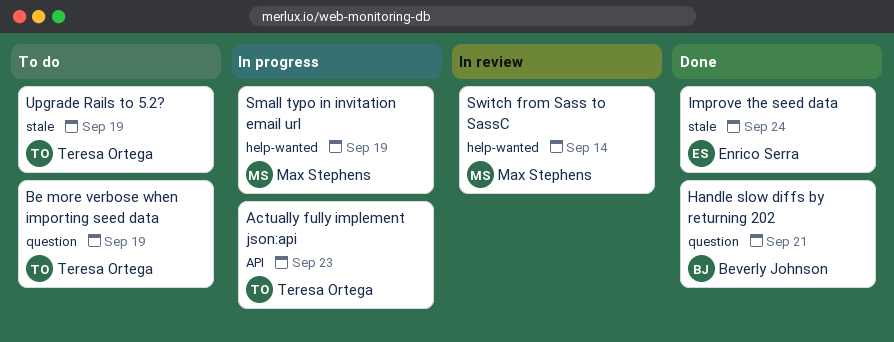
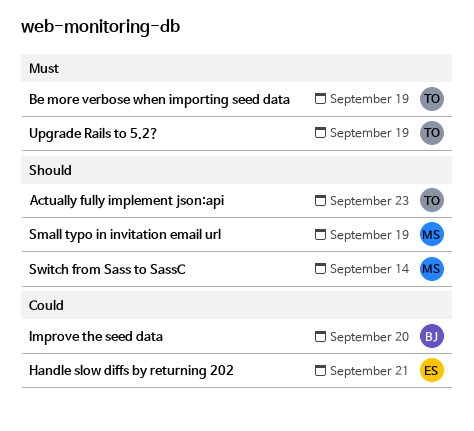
Handle slow diffs by returning 202, owner: Beverly Johnson -> Enrico Serra
Improve the seed data, owner: Enrico Serra -> Beverly Johnson
Improve the seed data, due: Sep 24 -> Sep 20

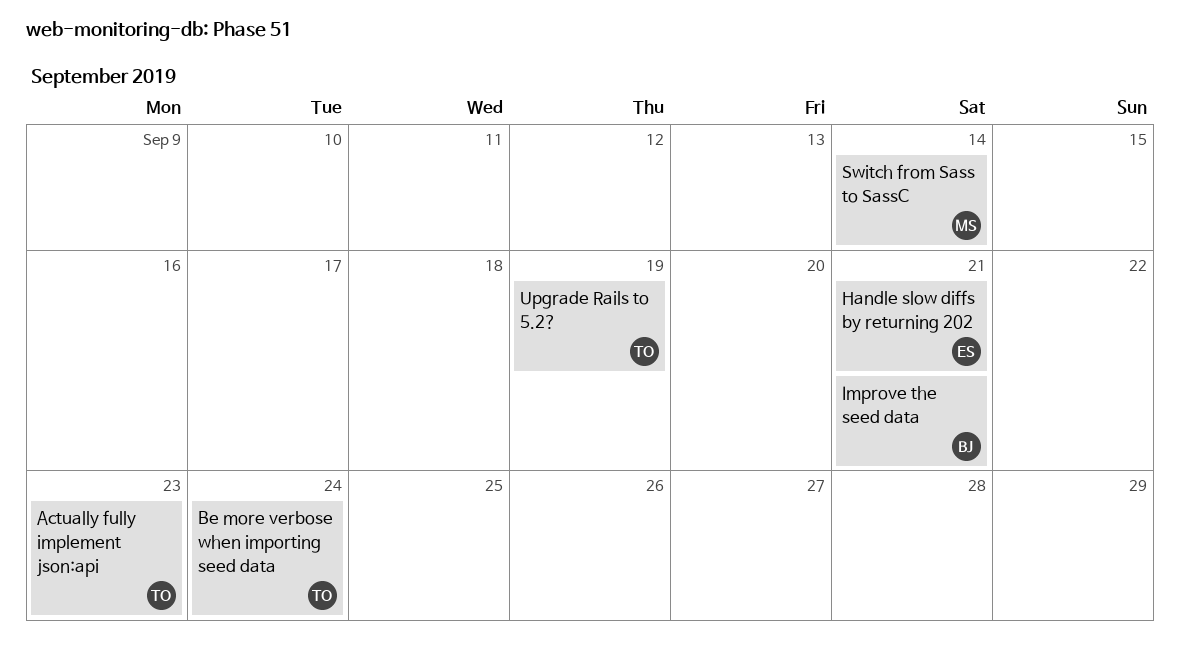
Be more verbose when importing seed data, due: Sep 19 -> Sep 24
Improve the seed data, due: Sep 20 -> Sep 21
Small typo in invitation email url: present -> none

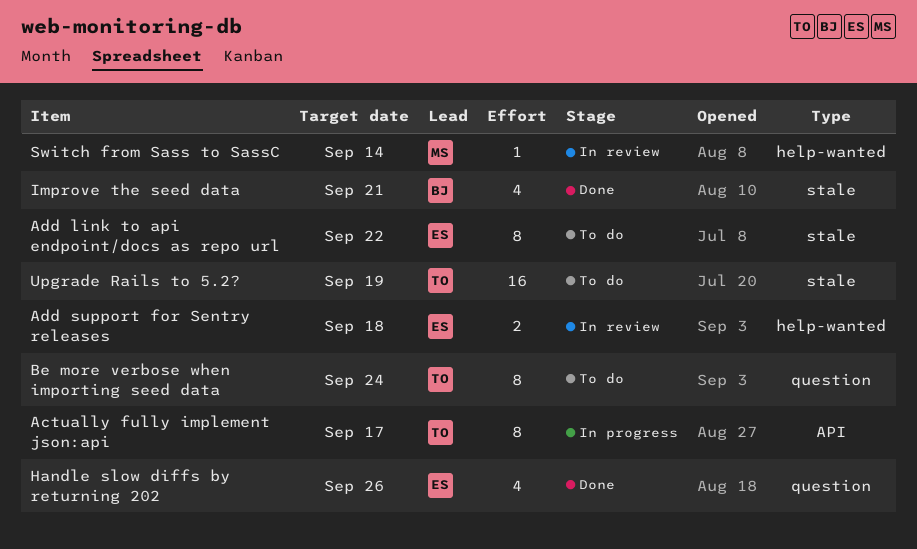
Actually fully implement json:api, due: Sep 23 -> Sep 17
Add link to api endpoint/docs as repo url: none -> present
Add support for Sentry releases: none -> present
Handle slow diffs by returning 202, due: Sep 21 -> Sep 26

